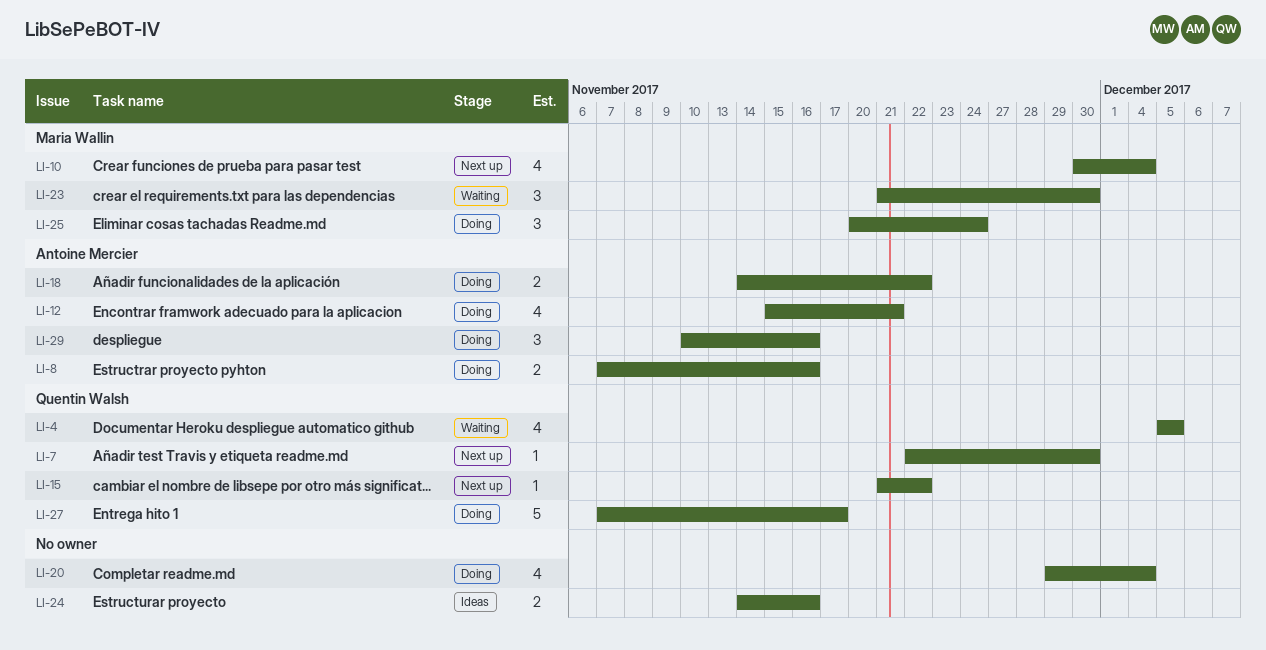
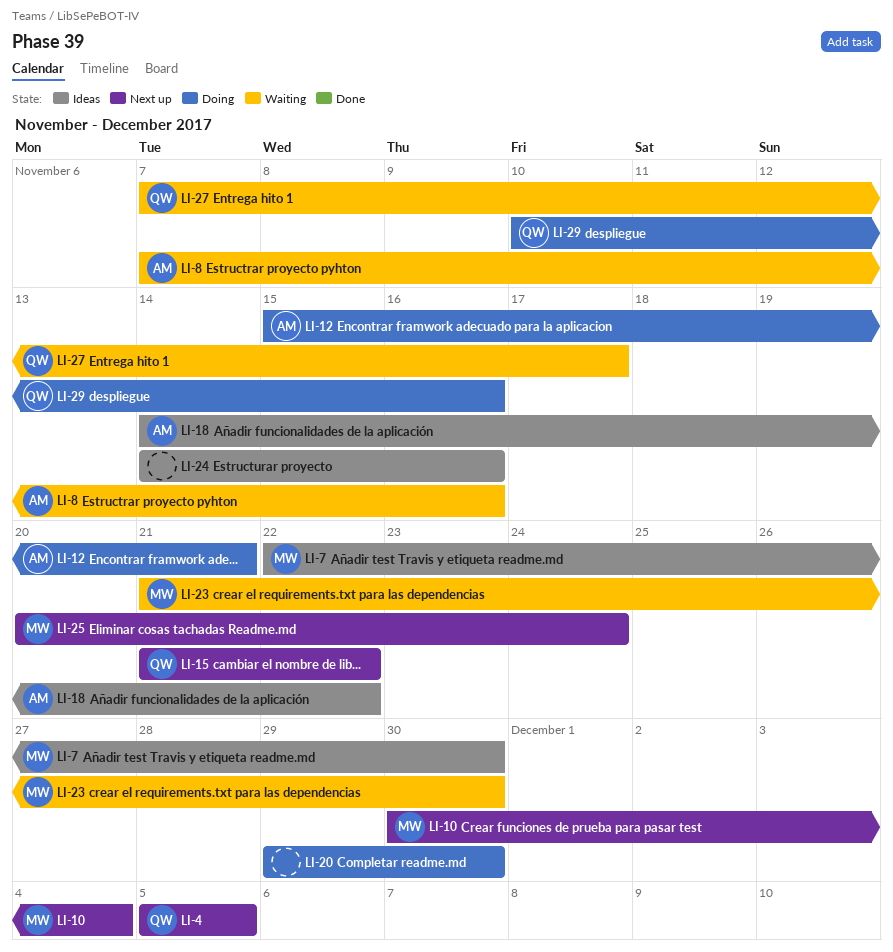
LI-4, status: Waiting -> Next up
LI-7, status: Next up -> Ideas
LI-7, owner: Quentin Walsh -> Maria Wallin
LI-8, status: Doing -> Waiting
LI-18, status: Doing -> Ideas
LI-20, due: Dec 4 -> Nov 30
LI-25, status: Doing -> Next up
LI-27, status: Doing -> Waiting
LI-29, owner: Antoine Mercier -> Quentin Walsh

